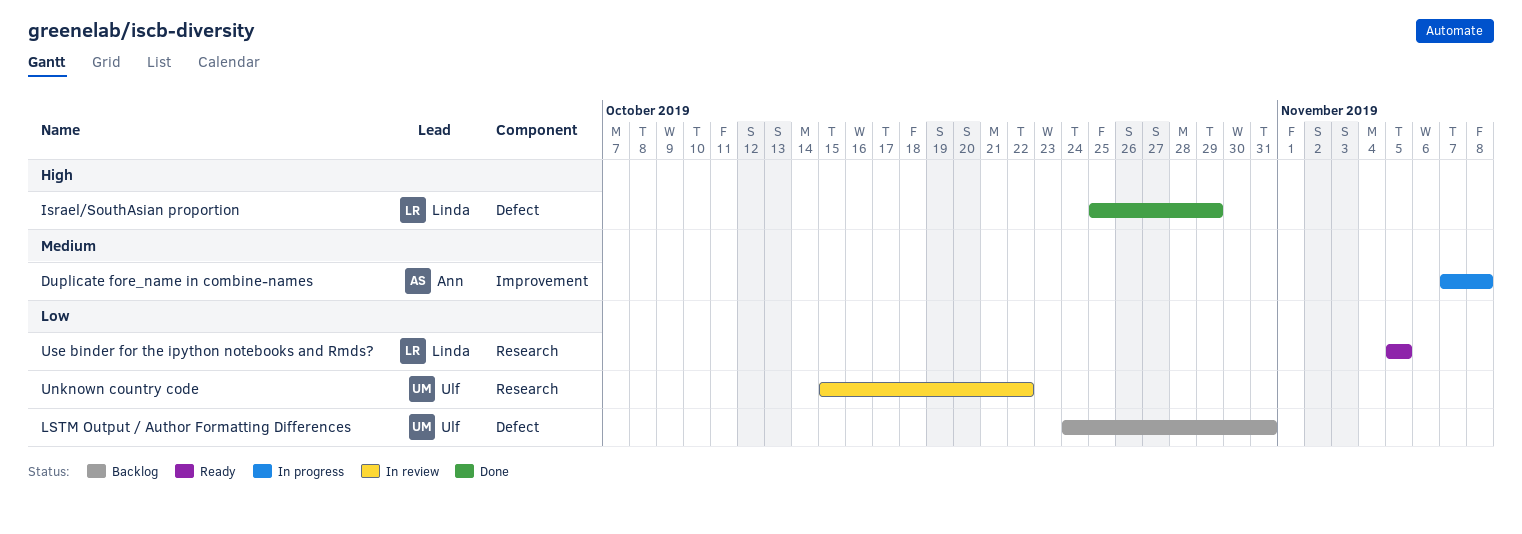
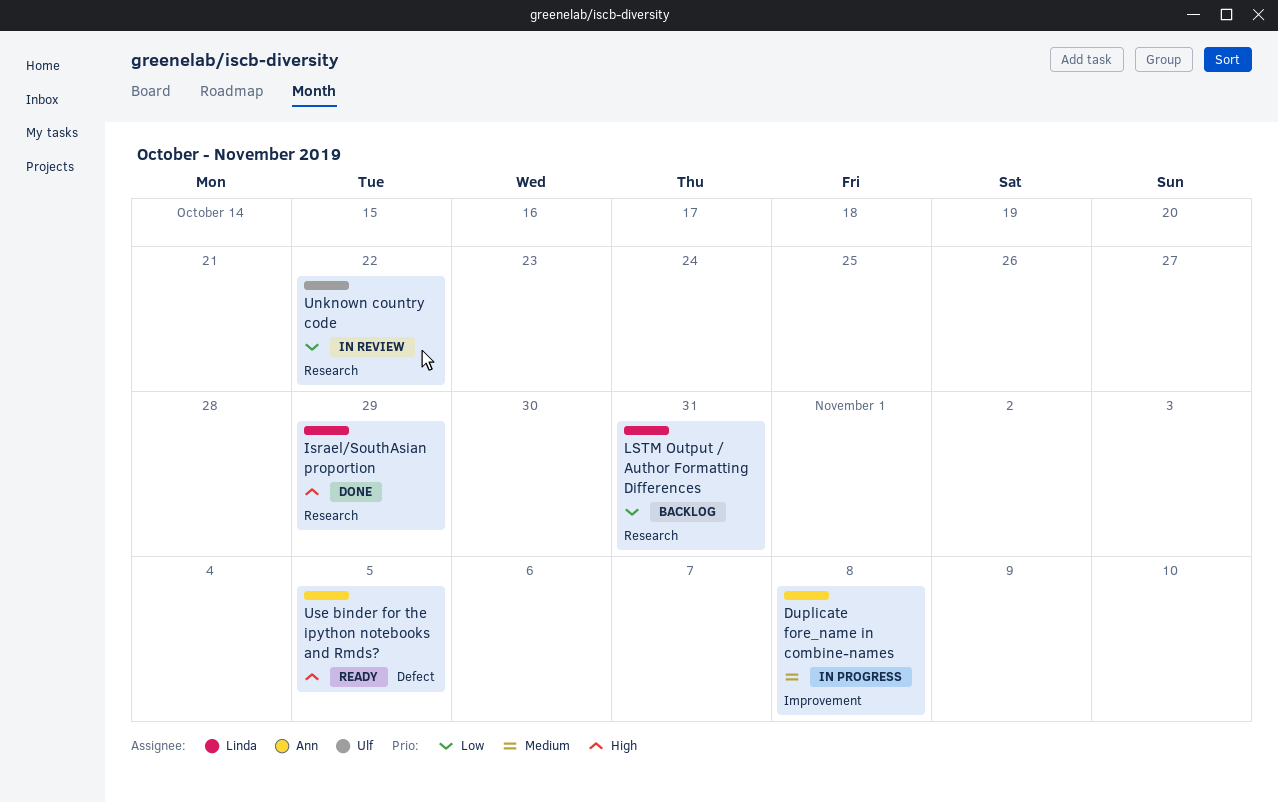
Israel/SouthAsian proportion, label: Defect -> Research
LSTM Output / Author Formatting Differences, owner: Ulf -> Linda
LSTM Output / Author Formatting Differences, label: Defect -> Research
Use binder for the ipython notebooks and Rmds?, owner: Linda -> Ann
Use binder for the ipython notebooks and Rmds?, priority: Low -> High
Use binder for the ipython notebooks and Rmds?, label: Research -> Defect

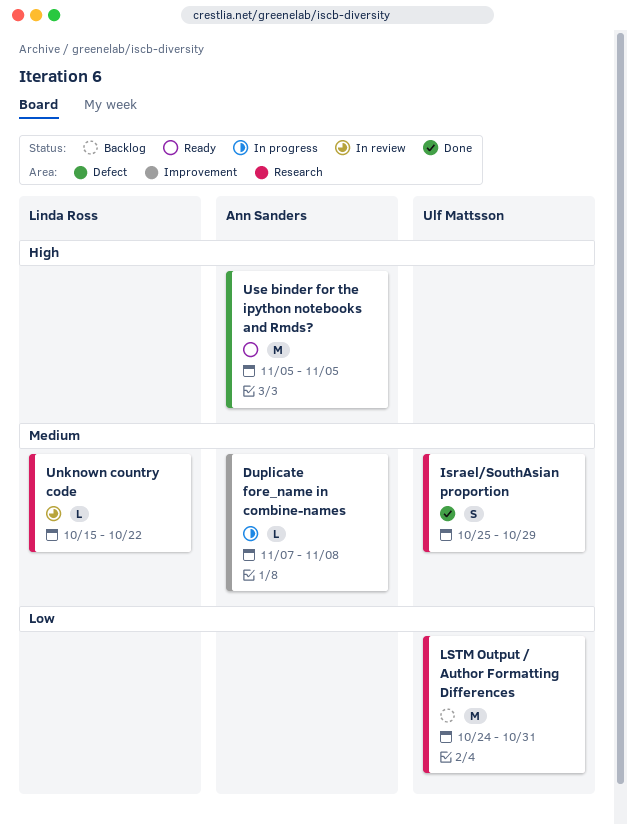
Israel/SouthAsian proportion, owner: Linda Ross -> Ulf Mattsson
Israel/SouthAsian proportion, priority: High -> Medium
LSTM Output / Author Formatting Differences, owner: Linda Ross -> Ulf Mattsson
Unknown country code, owner: Ulf Mattsson -> Linda Ross
Unknown country code, priority: Low -> Medium

